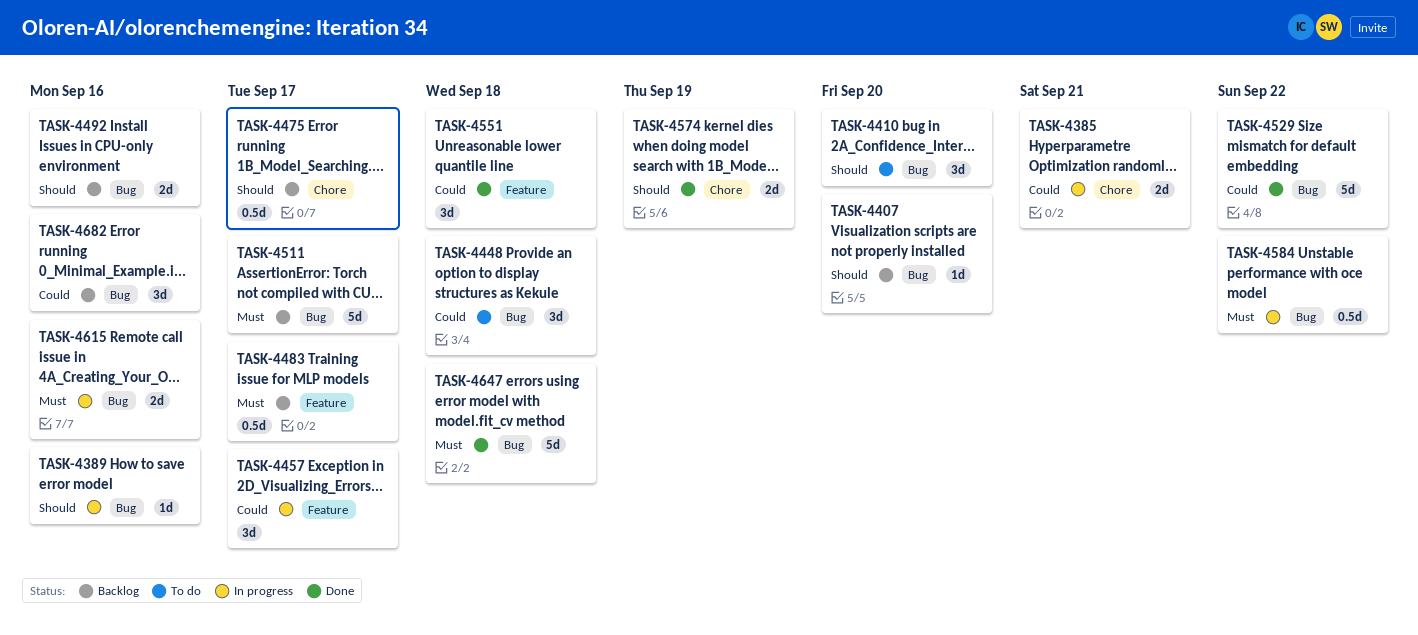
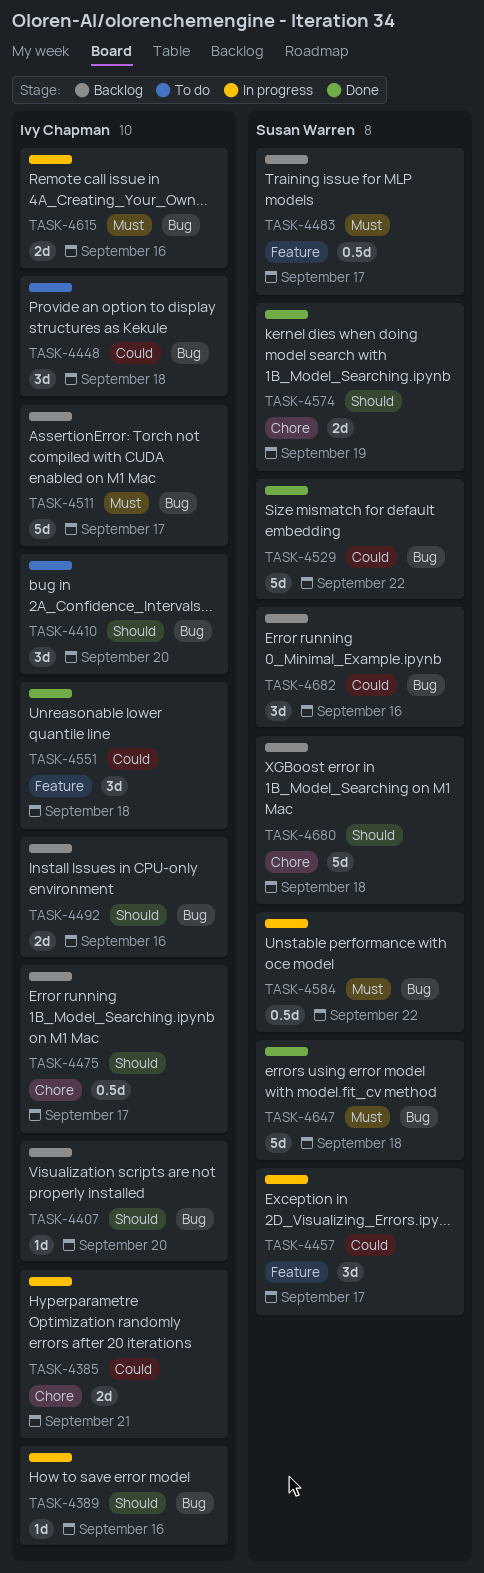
TASK-4680: none -> present

